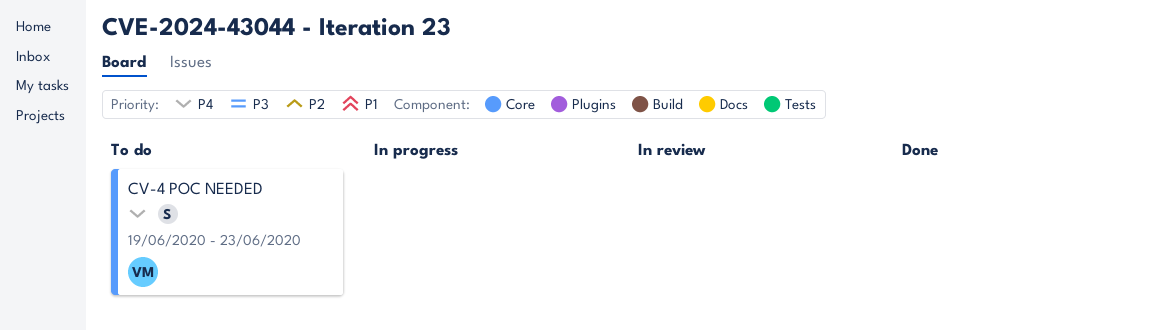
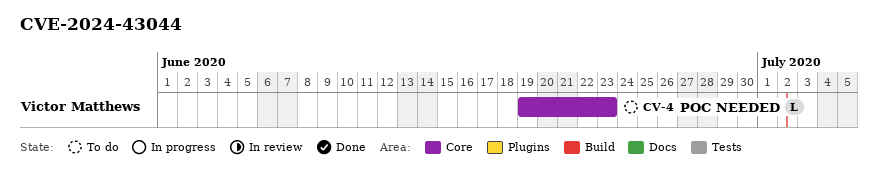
CV-4, estimate: S -> L

